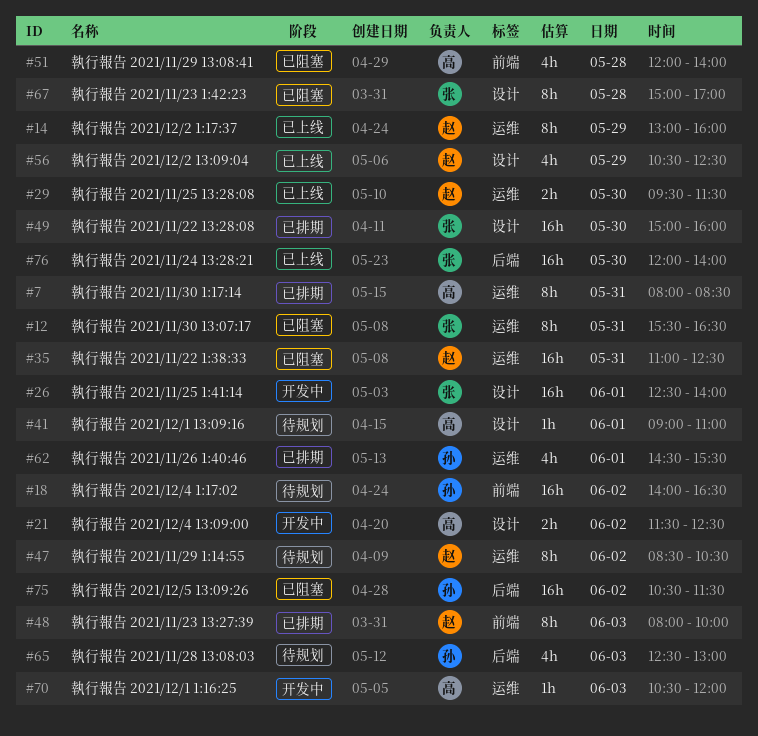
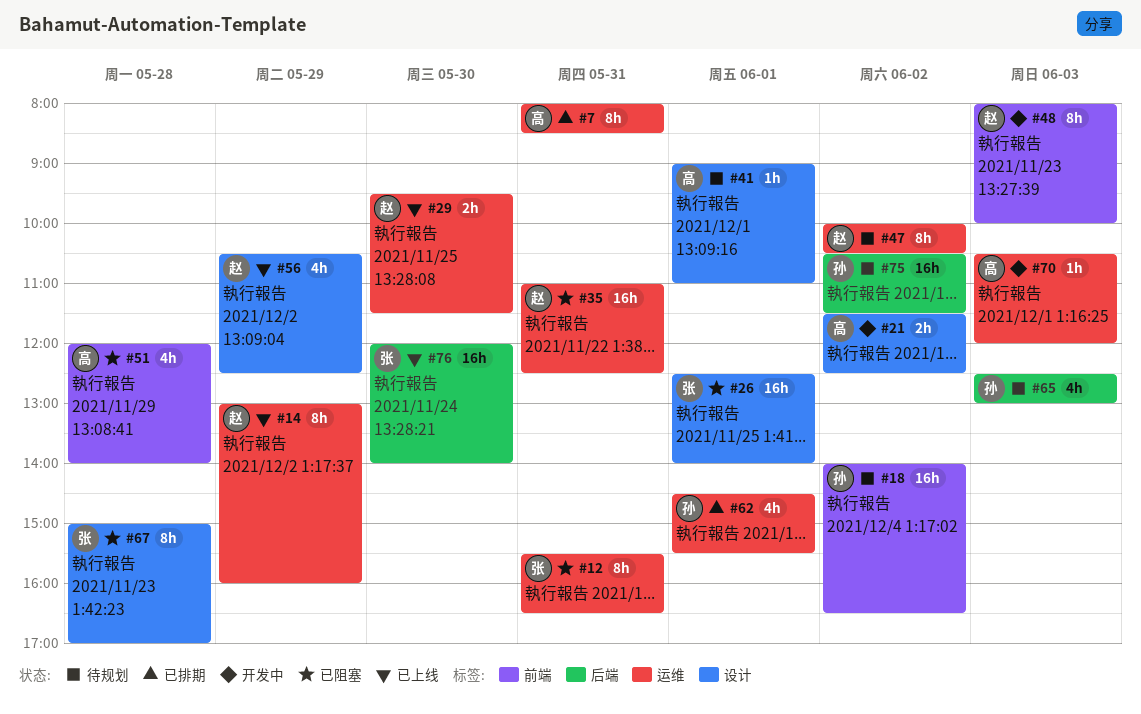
#26, status: 开发中 -> 已阻塞
#47, begins: 08:30 -> 10:00
#48, status: 已排期 -> 开发中
#49: present -> none
#75, status: 已阻塞 -> 待规划

